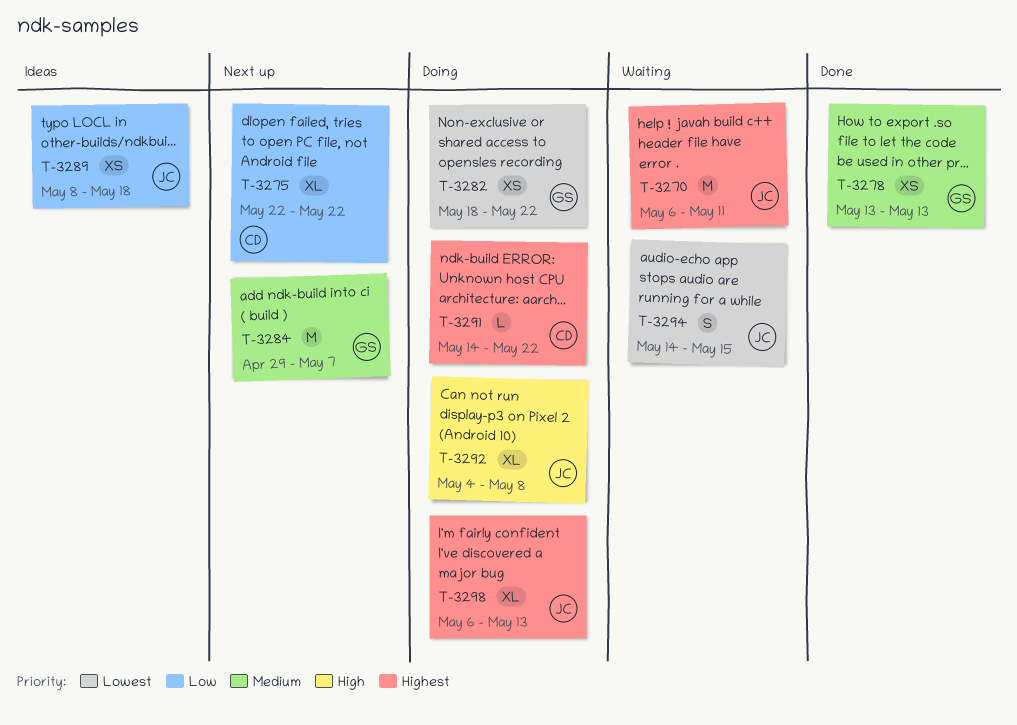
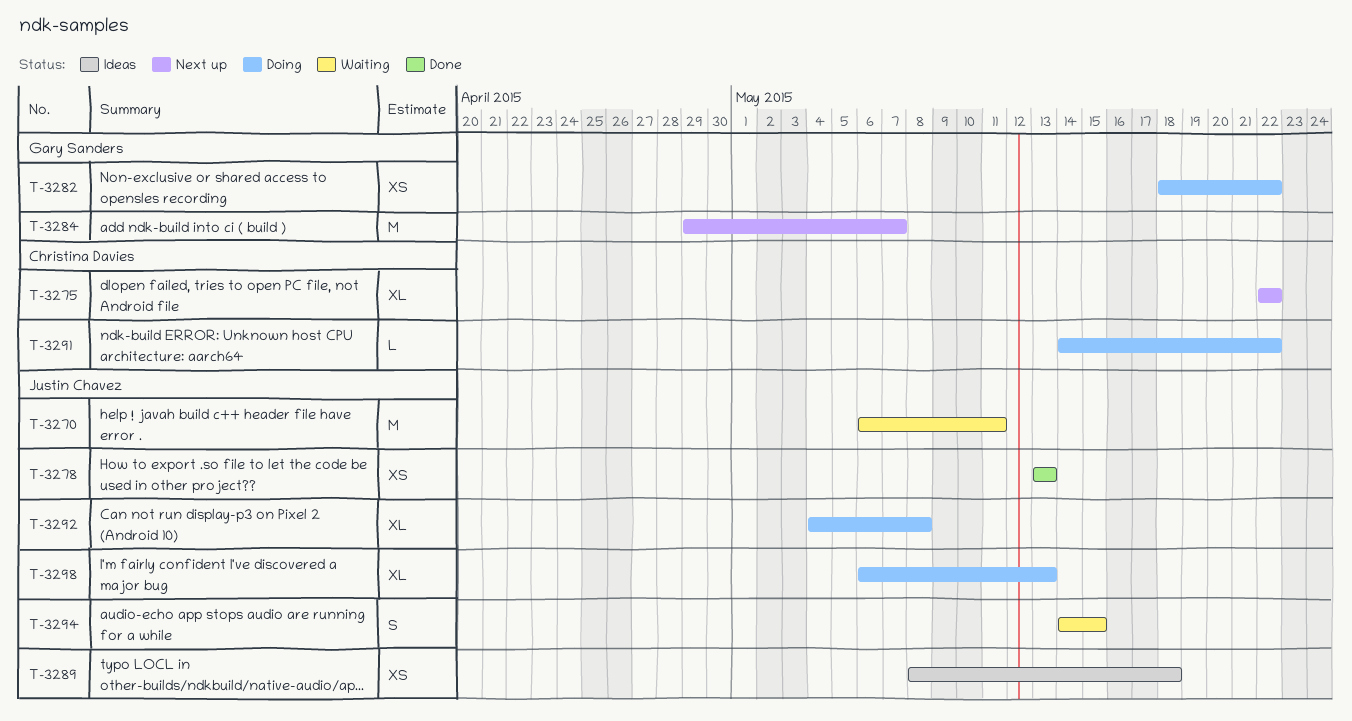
T-3278, owner: Gary Sanders -> Justin Chavez

